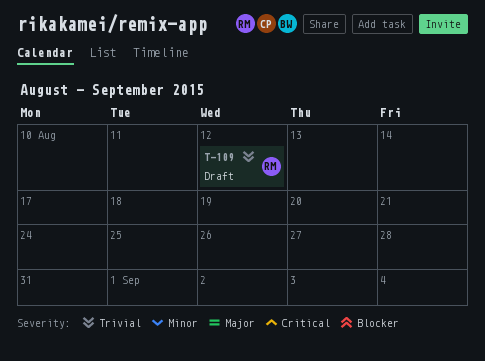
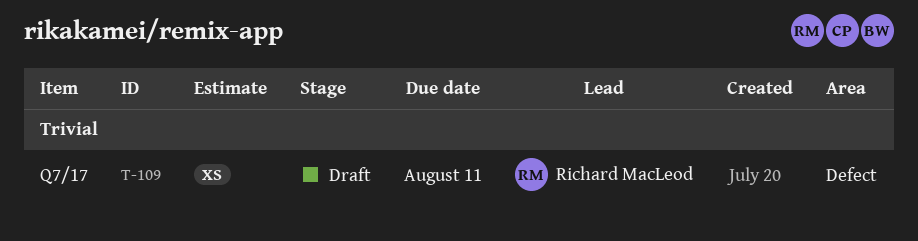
T-109, due: Aug 12 -> Aug 11

